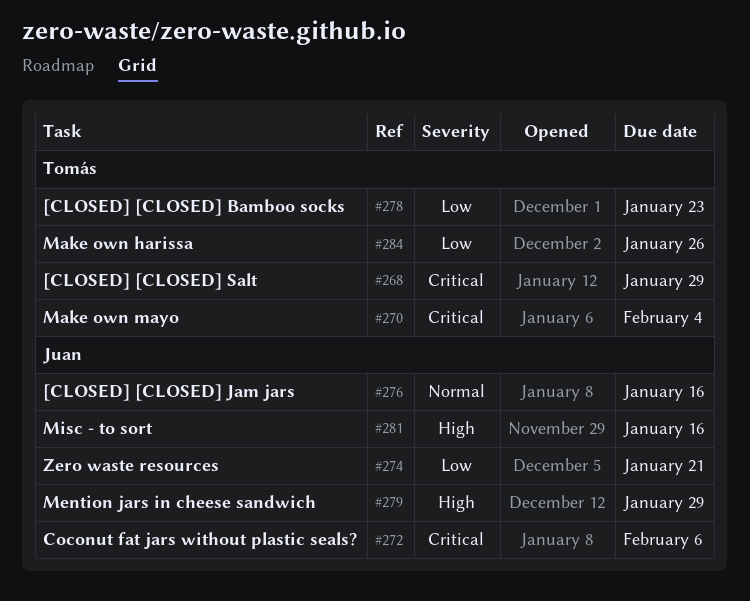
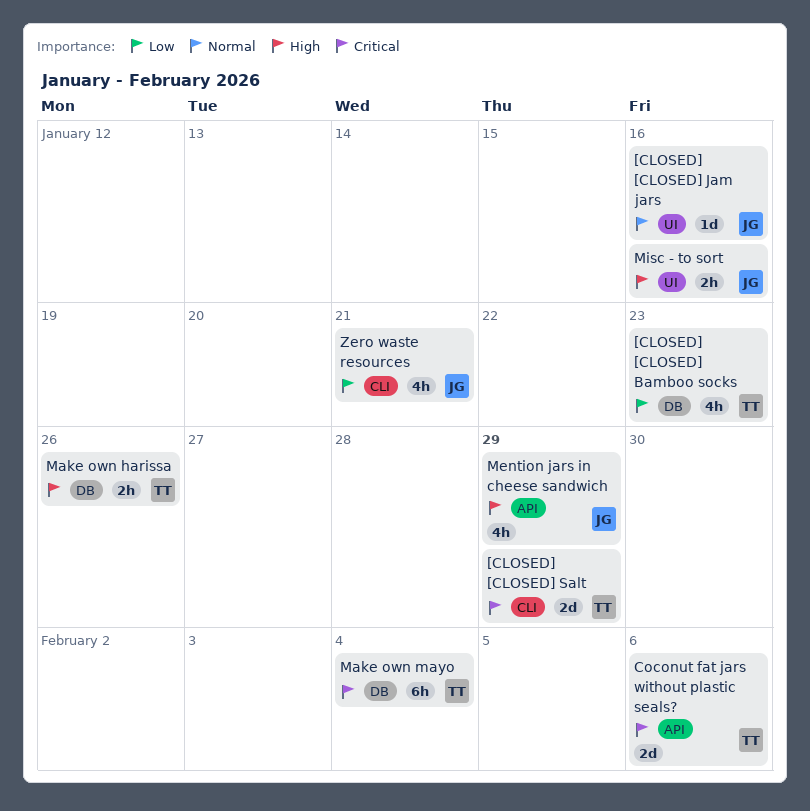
Coconut fat jars without plastic seals?, owner: Juan -> Tomás
Make own harissa, priority: Low -> High

